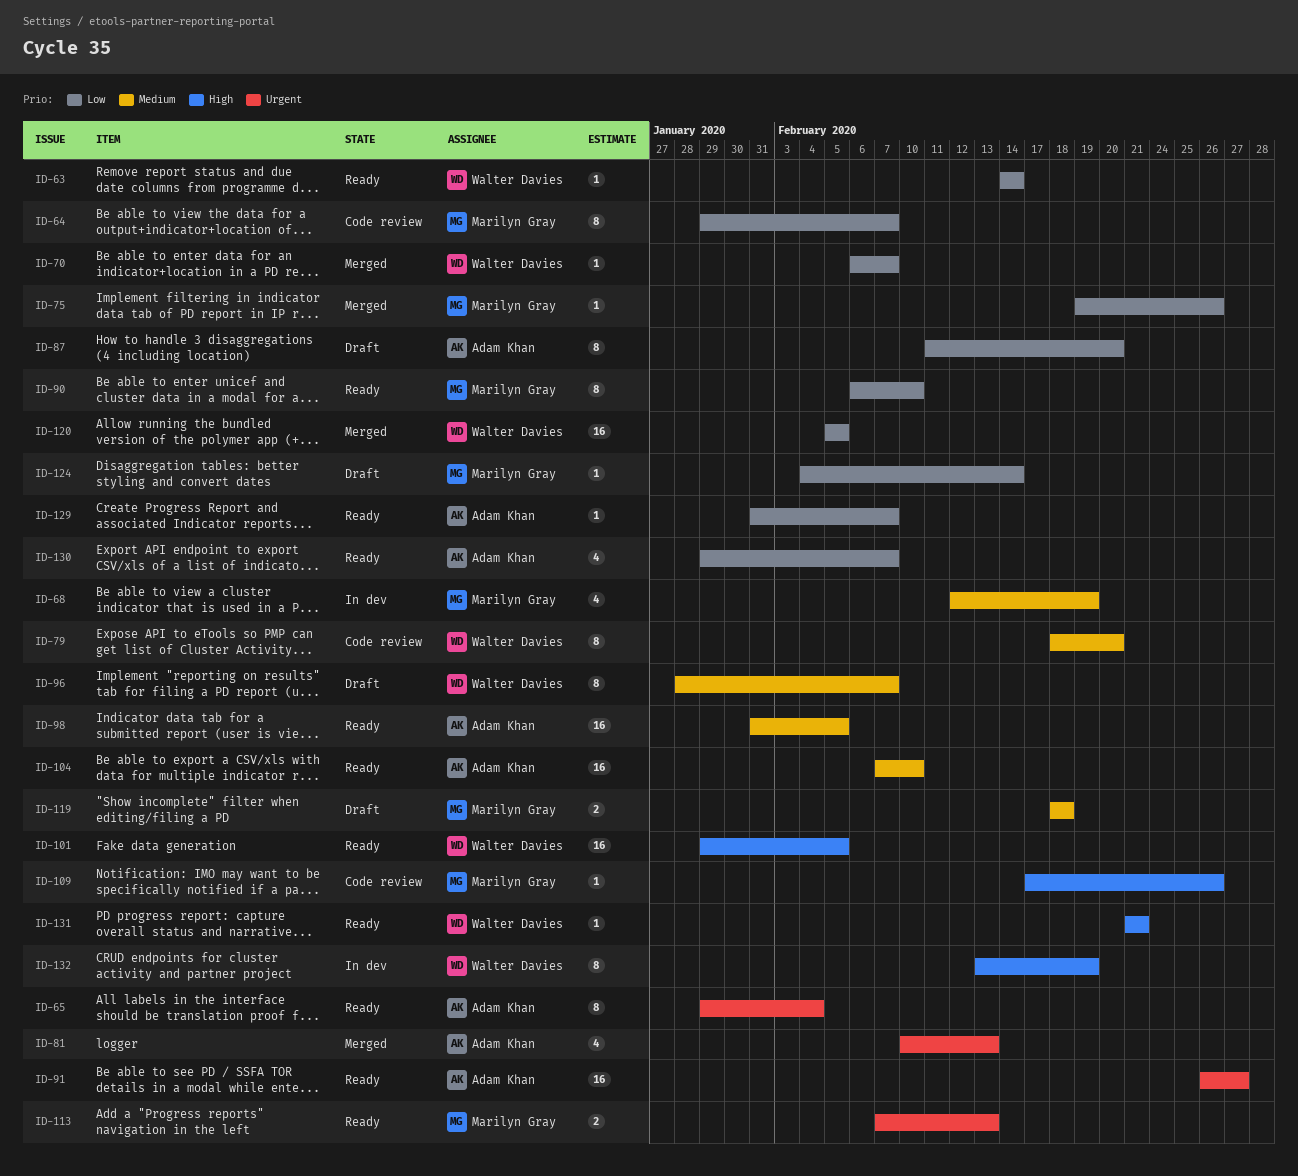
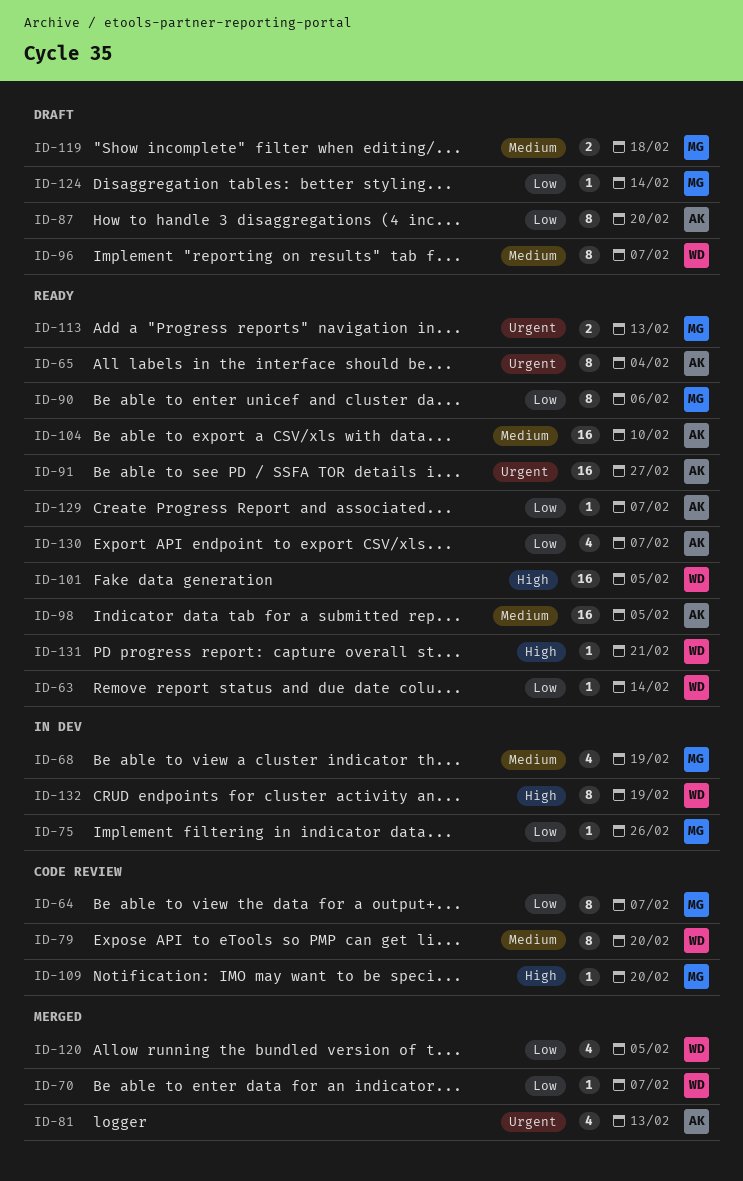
ID-75, status: Merged -> In dev
ID-90, due: Feb 10 -> Feb 6
ID-109, due: Feb 26 -> Feb 20
ID-120, estimate: 16 -> 4

